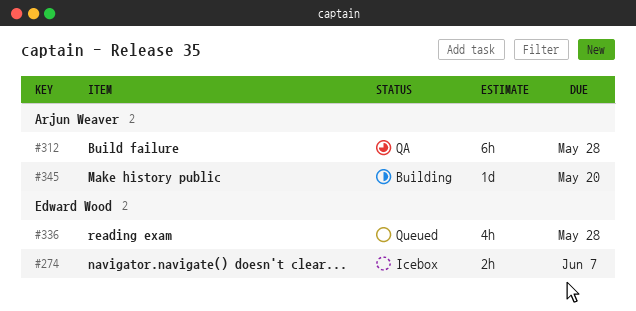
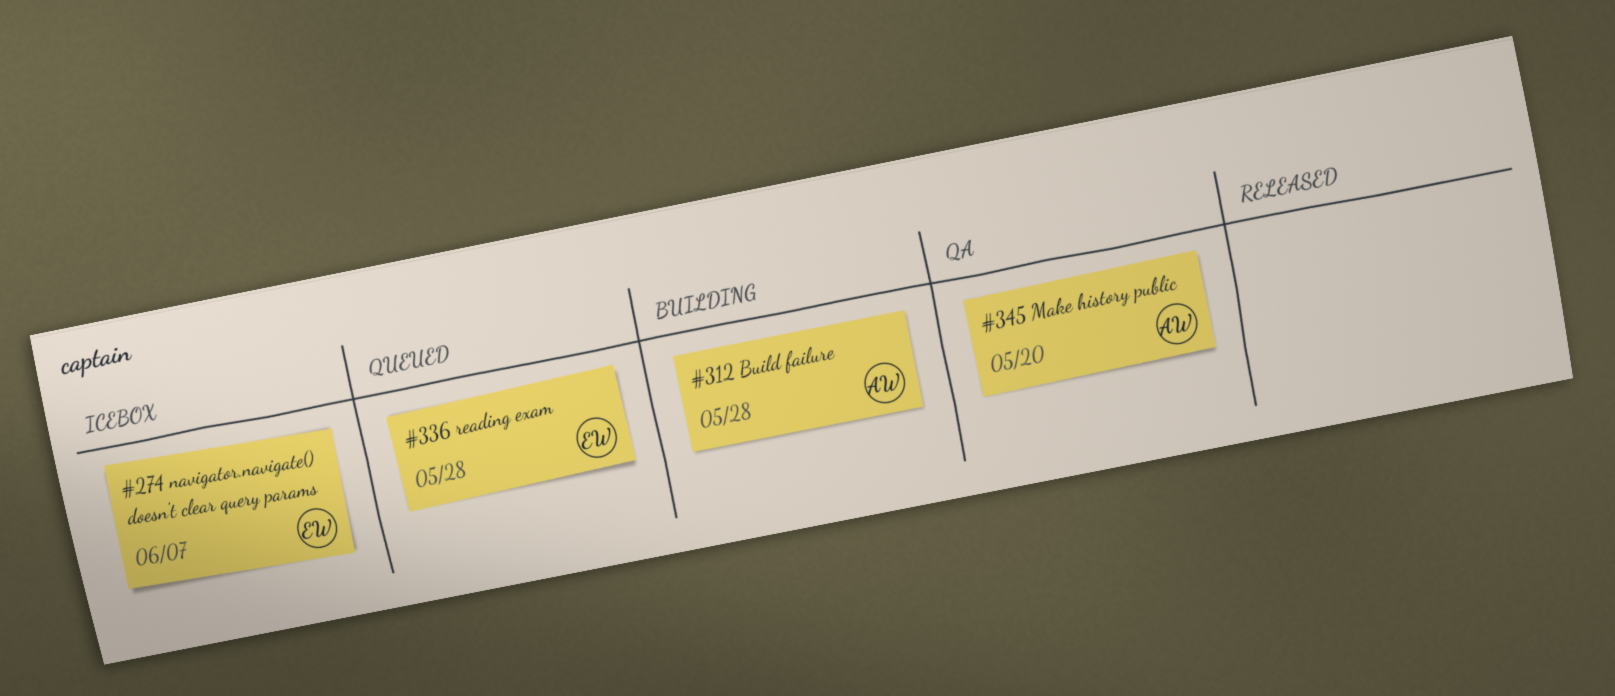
#312, status: QA -> Building
#345, status: Building -> QA

